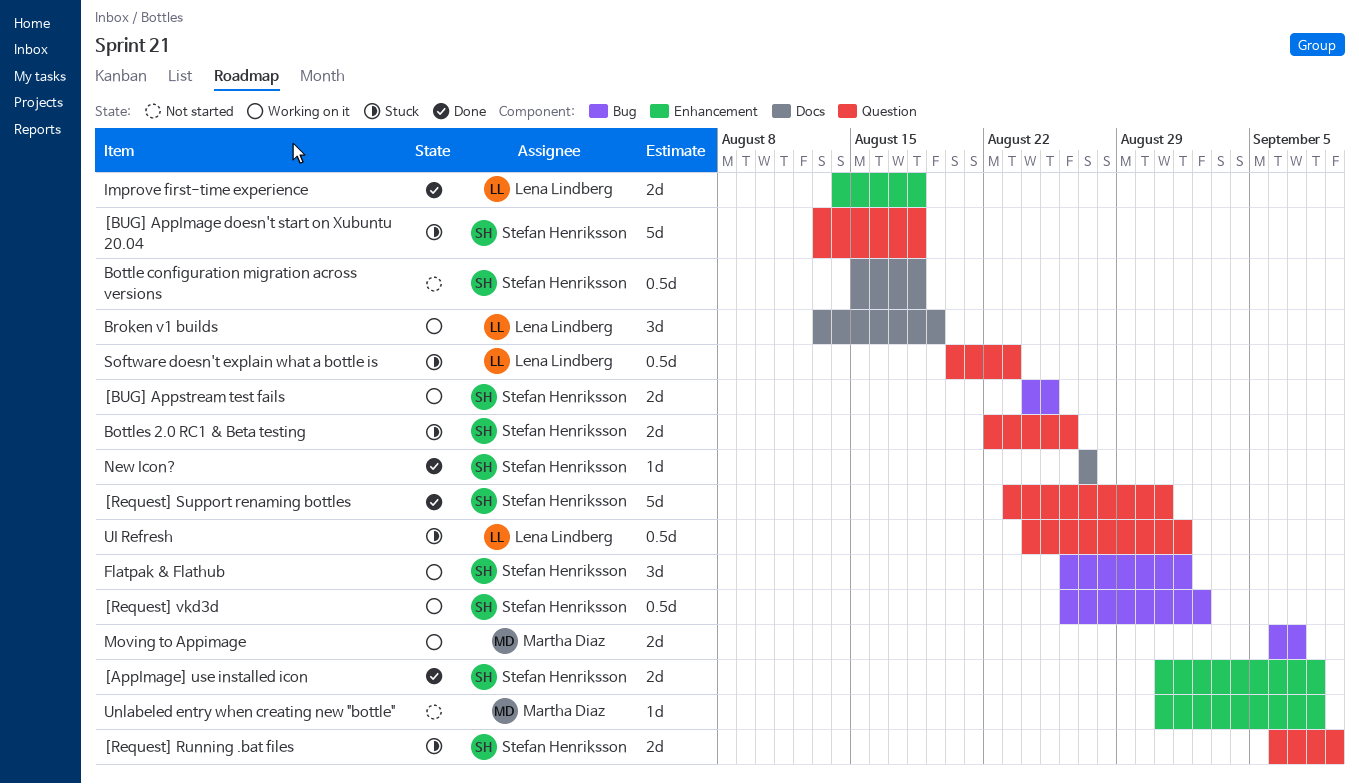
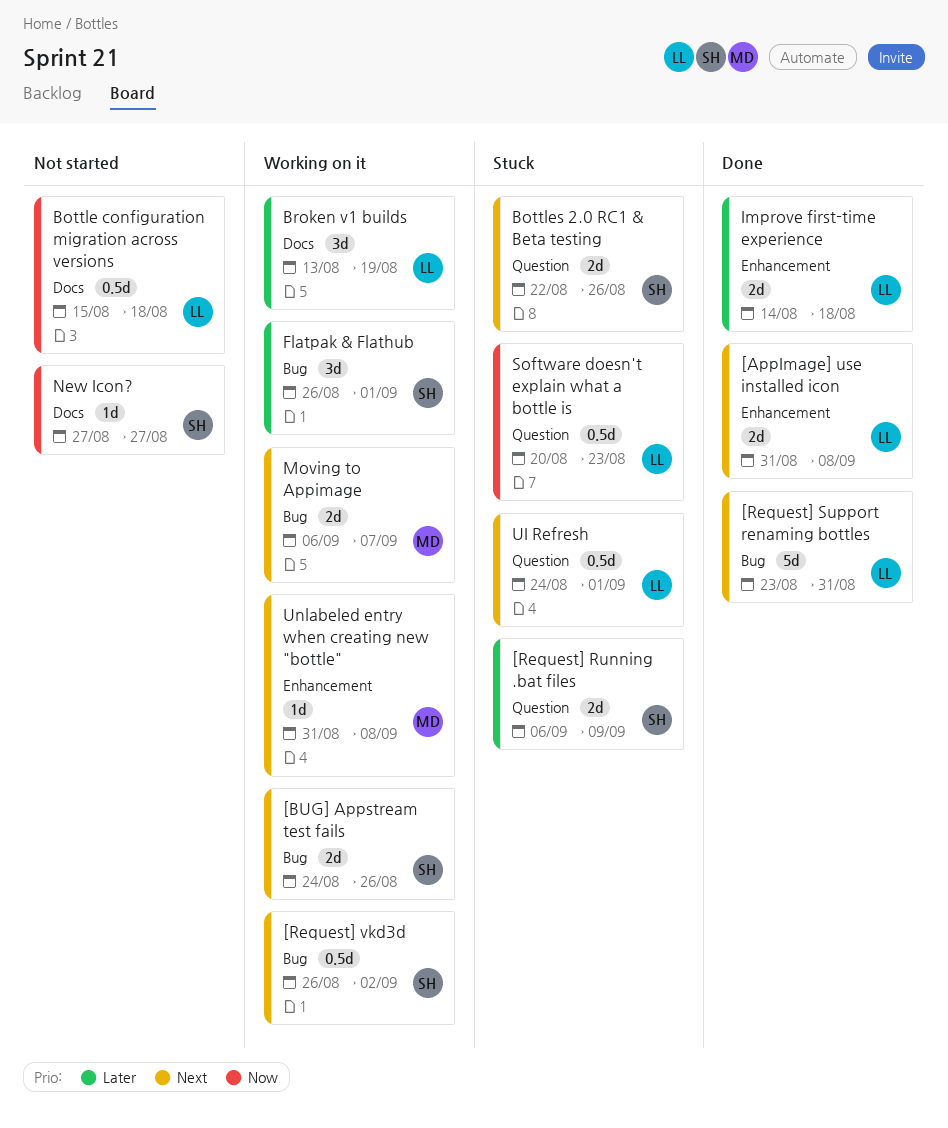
[AppImage] use installed icon, owner: Stefan Henriksson -> Lena Lindberg
[BUG] AppImage doesn't start on Xubuntu 20.04: present -> none
[BUG] Appstream test fails, due: Aug 25 -> Aug 26
[Request] Support renaming bottles, owner: Stefan Henriksson -> Lena Lindberg
[Request] Support renaming bottles, label: Question -> Bug
Bottle configuration migration across versions, owner: Stefan Henriksson -> Lena Lindberg
New Icon?, status: Done -> Not started
Unlabeled entry when creating new "bottle", status: Not started -> Working on it

